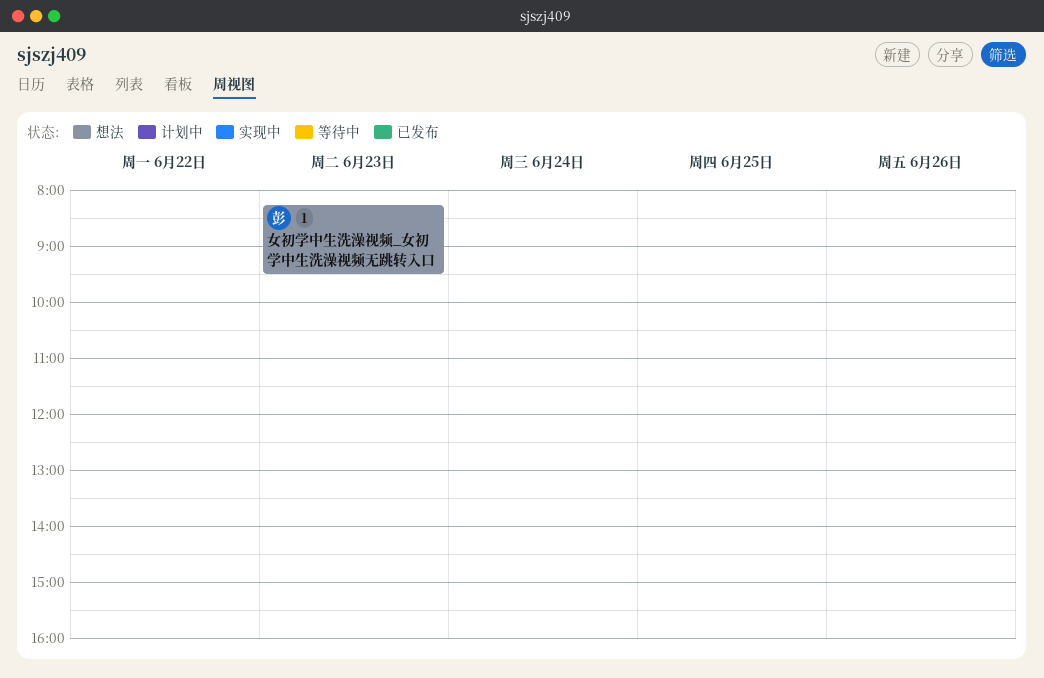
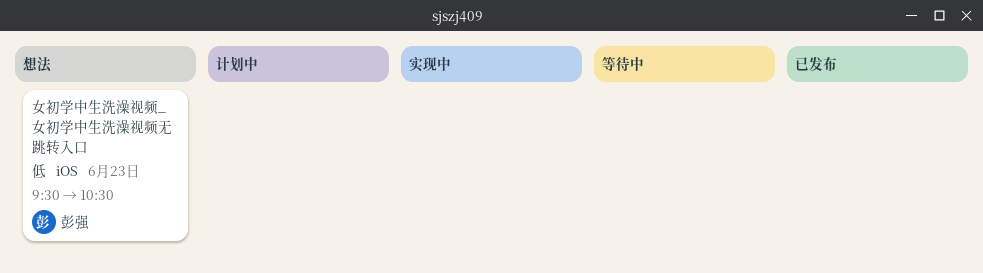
女初学中生洗澡视频_女初学中生洗澡视频无跳转入口, begins: 08:15 -> 09:30
女初学中生洗澡视频_女初学中生洗澡视频无跳转入口, ends: 09:30 -> 10:30

